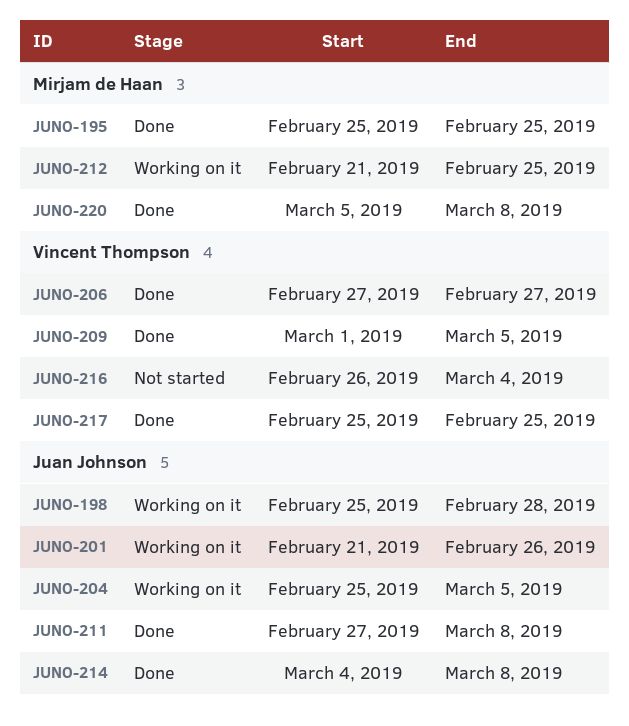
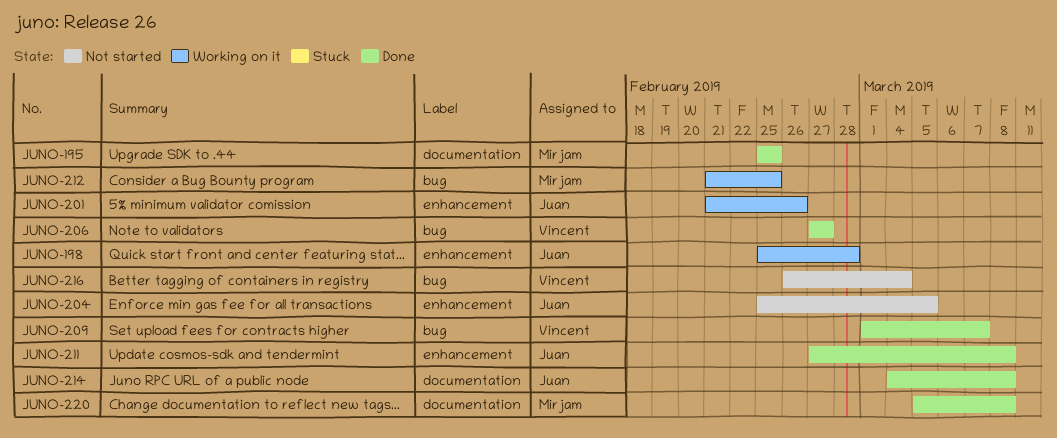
JUNO-204, status: Working on it -> Not started
JUNO-209, due: Mar 5 -> Mar 7
JUNO-217: present -> none

